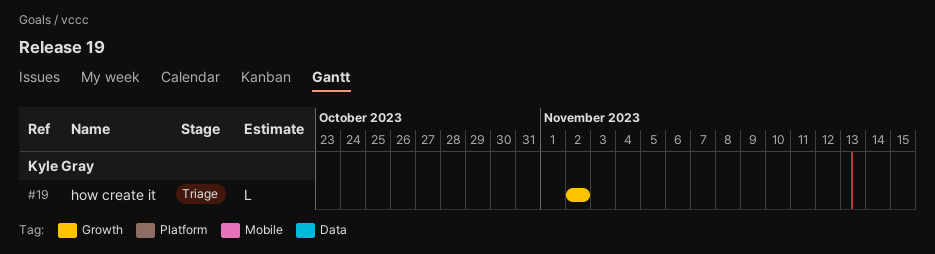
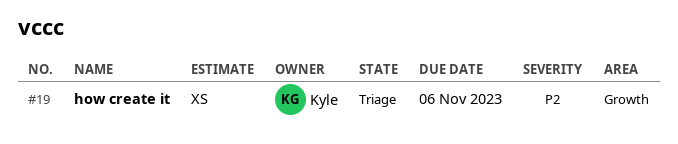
#19, estimate: L -> XS
#19, due: Nov 2 -> Nov 6

